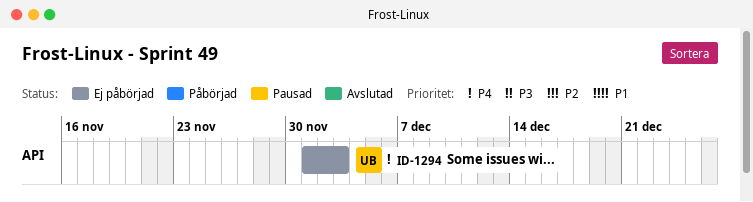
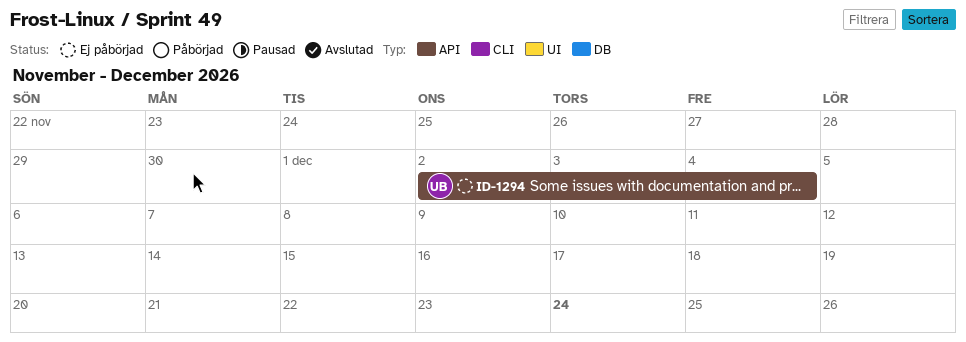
ID-1294, start: Dec 1 -> Dec 2
ID-1294, due: Dec 3 -> Dec 4

